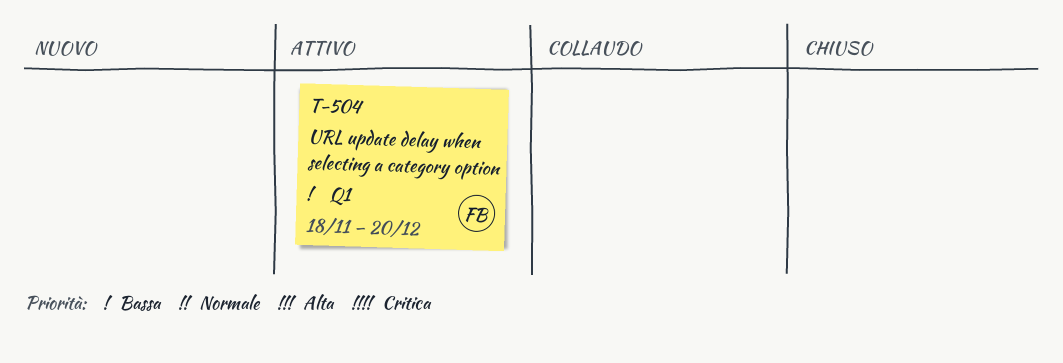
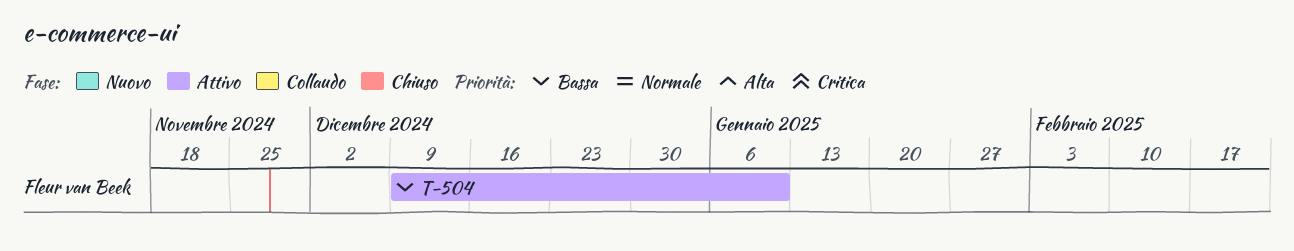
T-504, start: Nov 18 -> Dec 9
T-504, due: Dec 20 -> Jan 10

